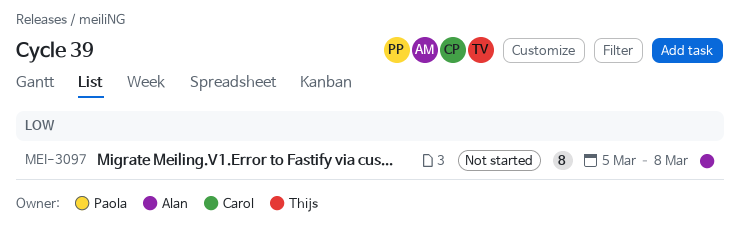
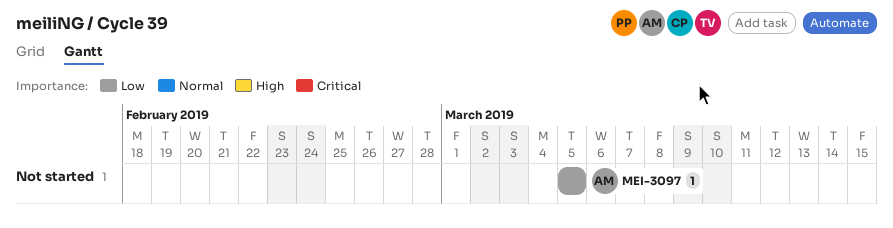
MEI-3097, estimate: 8 -> 1
MEI-3097, due: Mar 8 -> Mar 5

